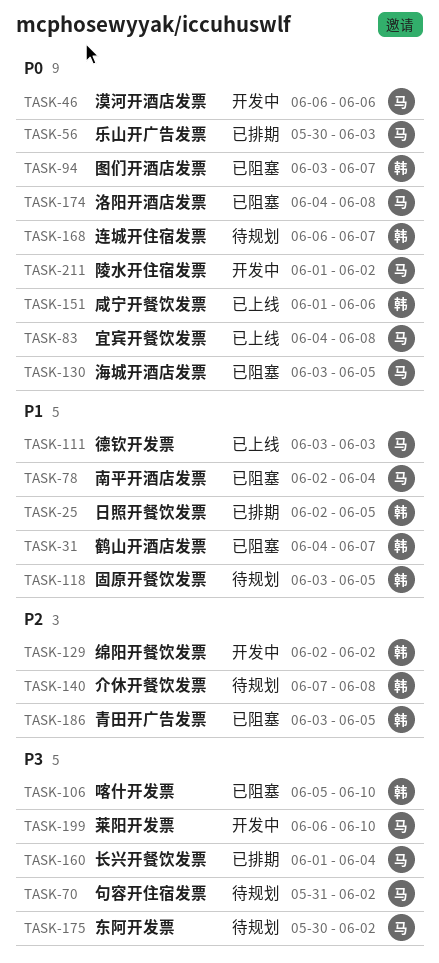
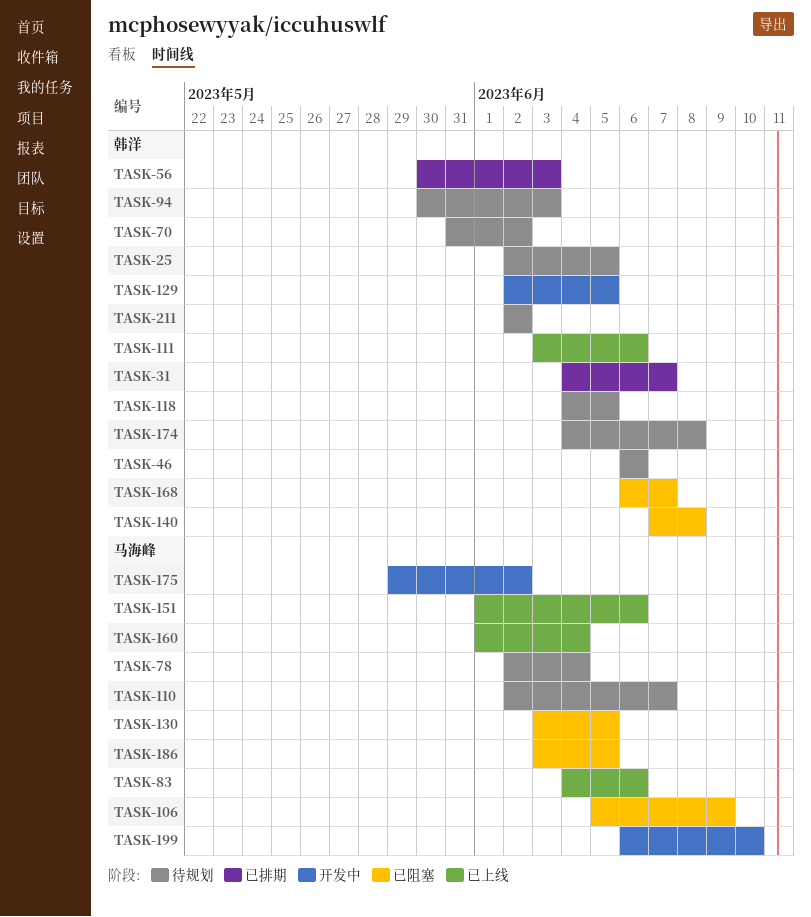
TASK-25, status: 已排期 -> 待规划
TASK-31, status: 已阻塞 -> 已排期
TASK-46, status: 开发中 -> 待规划
TASK-46, owner: 马海峰 -> 韩洋
TASK-56, owner: 马海峰 -> 韩洋
TASK-70, owner: 马海峰 -> 韩洋
TASK-78, status: 已阻塞 -> 待规划
TASK-83, due: Jun 8 -> Jun 6
TASK-94, status: 已阻塞 -> 待规划
TASK-94, start: Jun 3 -> May 30
TASK-94, due: Jun 7 -> Jun 3
TASK-106, owner: 韩洋 -> 马海峰
TASK-106, due: Jun 10 -> Jun 9
TASK-110: none -> present
TASK-111, owner: 马海峰 -> 韩洋
TASK-111, due: Jun 3 -> Jun 6
TASK-118, start: Jun 3 -> Jun 4
TASK-129, due: Jun 2 -> Jun 5
TASK-140, status: 待规划 -> 已阻塞
TASK-151, owner: 韩洋 -> 马海峰
TASK-160, status: 已排期 -> 已上线
TASK-168, status: 待规划 -> 已阻塞
TASK-174, status: 已阻塞 -> 待规划
TASK-174, owner: 马海峰 -> 韩洋
TASK-175, status: 待规划 -> 开发中
TASK-175, start: May 30 -> May 29
TASK-186, owner: 韩洋 -> 马海峰
TASK-211, status: 开发中 -> 待规划
TASK-211, owner: 马海峰 -> 韩洋
TASK-211, start: Jun 1 -> Jun 2

